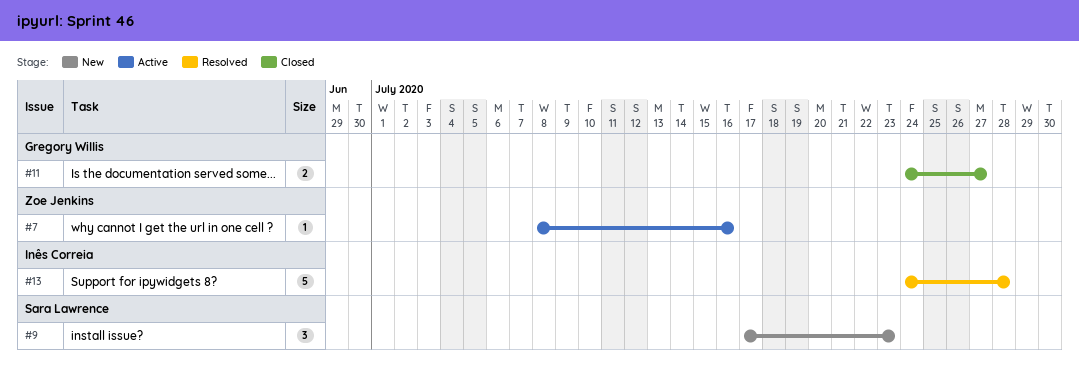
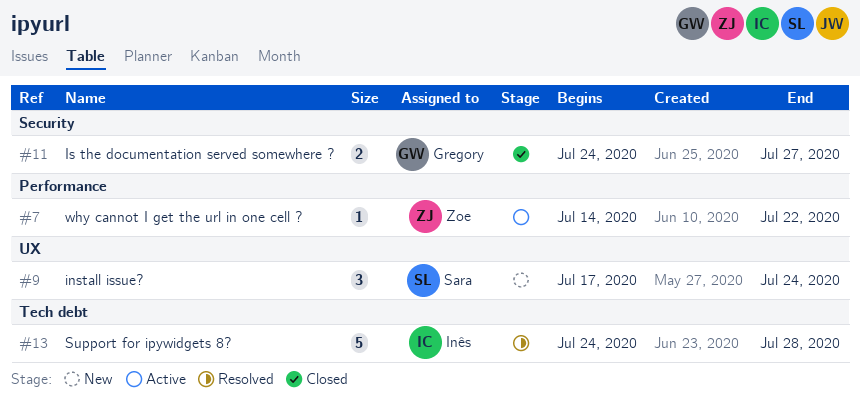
#7, start: Jul 8 -> Jul 14
#7, due: Jul 16 -> Jul 22
#9, due: Jul 23 -> Jul 24

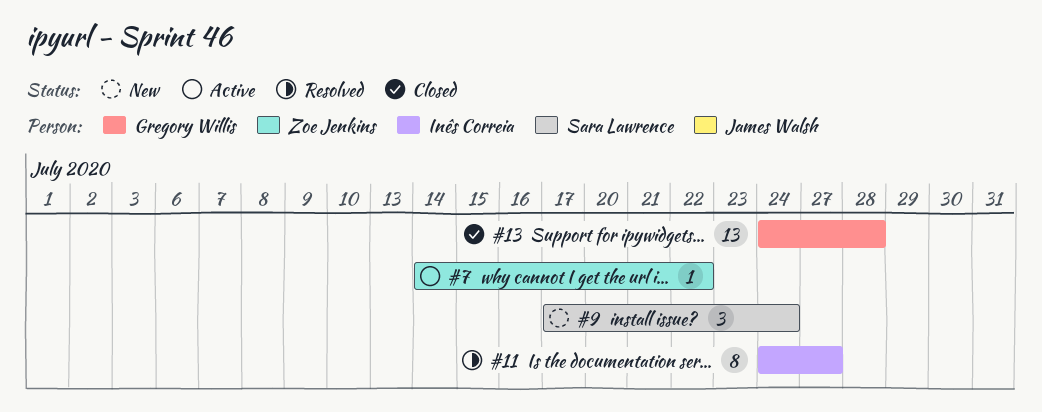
#11, status: Closed -> Resolved
#11, owner: Gregory Willis -> Inês Correia
#11, estimate: 2 -> 8
#13, status: Resolved -> Closed
#13, owner: Inês Correia -> Gregory Willis
#13, estimate: 5 -> 13

